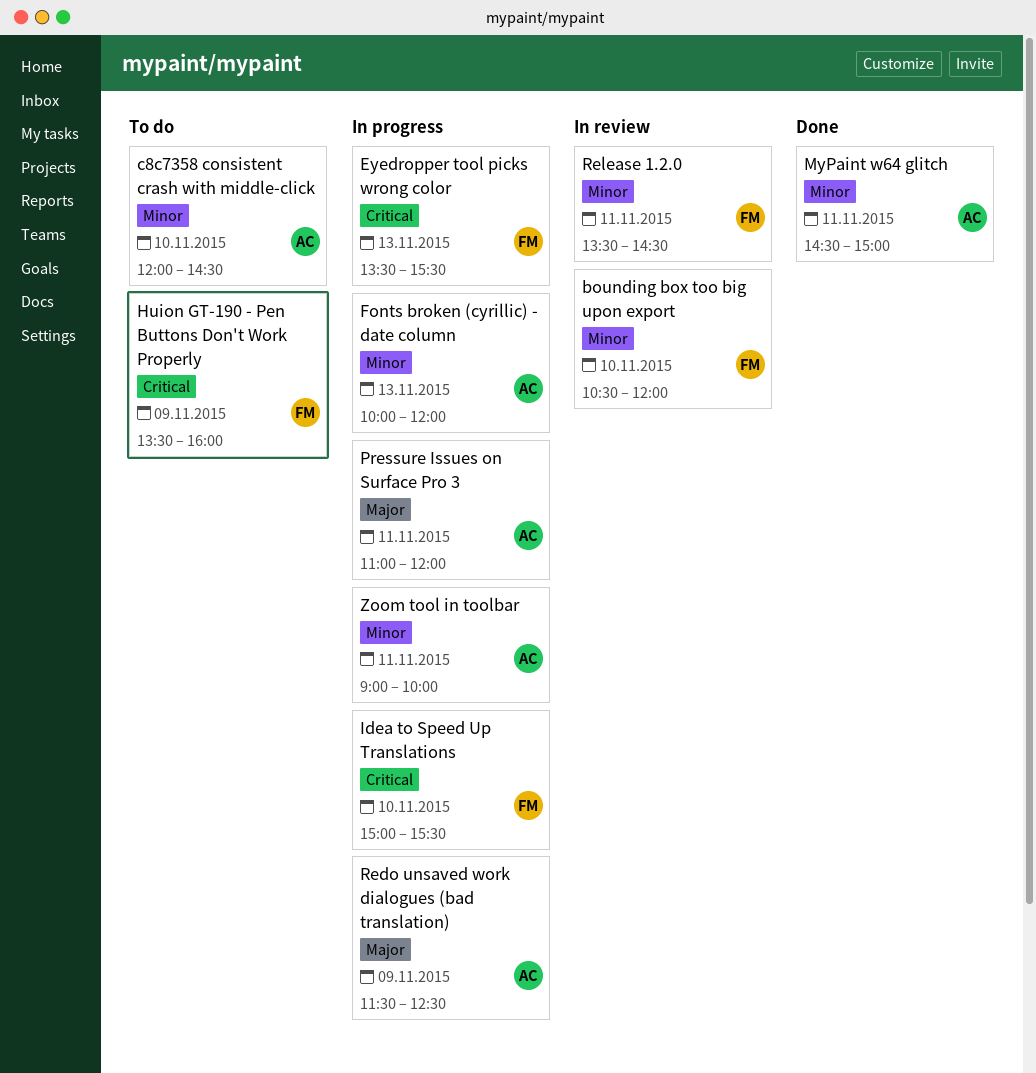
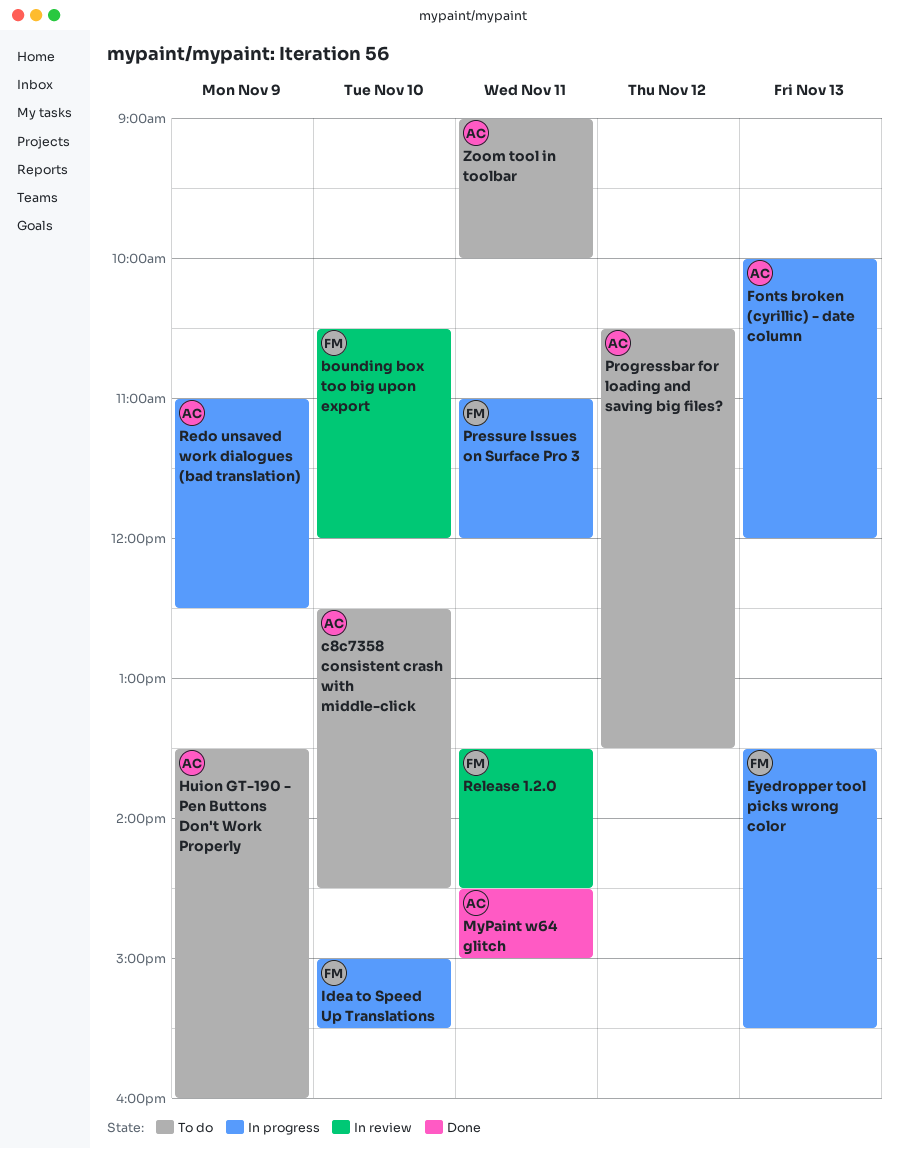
c8c7358 consistent crash with middle-click, begins: 12:00 -> 12:30
Huion GT-190 - Pen Buttons Don't Work Properly, owner: FM -> AC
Pressure Issues on Surface Pro 3, owner: AC -> FM
Progressbar for loading and saving big files?: none -> present
Redo unsaved work dialogues (bad translation), begins: 11:30 -> 11:00
Zoom tool in toolbar, status: In progress -> To do

